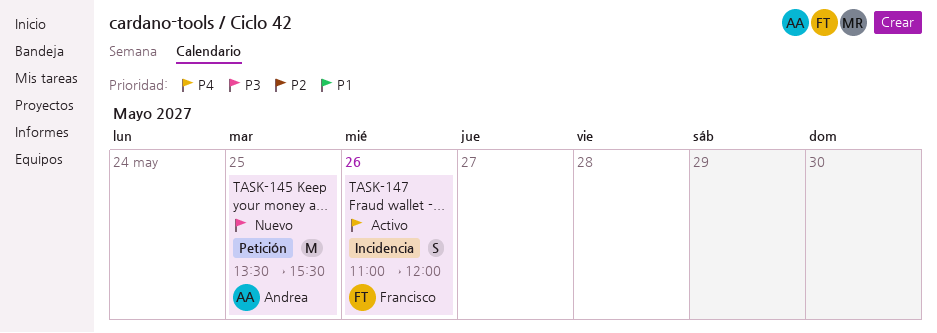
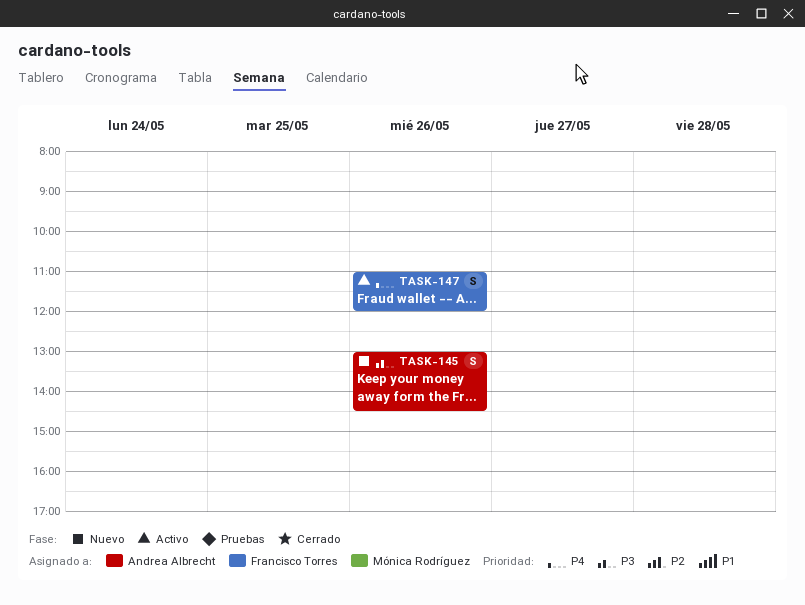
TASK-145, estimate: M -> S
TASK-145, day: May 25 -> May 26
TASK-145, begins: 13:30 -> 13:00
TASK-145, ends: 15:30 -> 14:30

